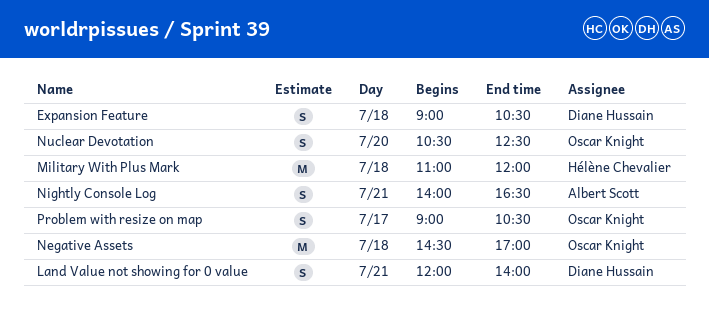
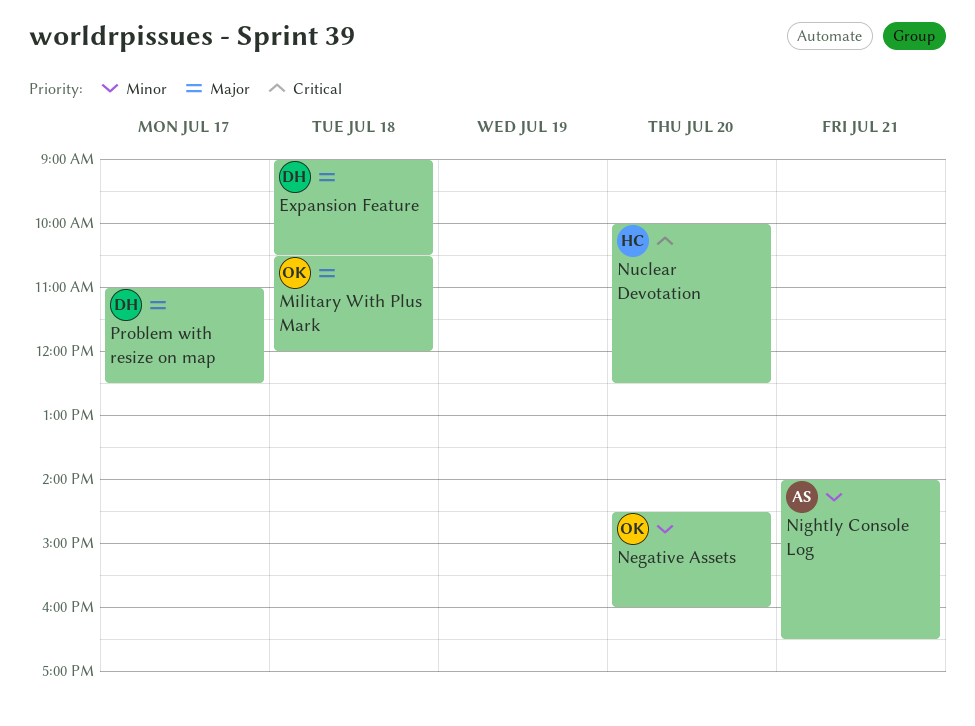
Land Value not showing for 0 value: present -> none
Military With Plus Mark, owner: Hélène Chevalier -> Oscar Knight
Military With Plus Mark, begins: 11:00 -> 10:30
Negative Assets, day: Jul 18 -> Jul 20
Negative Assets, ends: 17:00 -> 16:00
Nuclear Devotation, owner: Oscar Knight -> Hélène Chevalier
Nuclear Devotation, begins: 10:30 -> 10:00
Problem with resize on map, owner: Oscar Knight -> Diane Hussain
Problem with resize on map, begins: 09:00 -> 11:00
Problem with resize on map, ends: 10:30 -> 12:30

